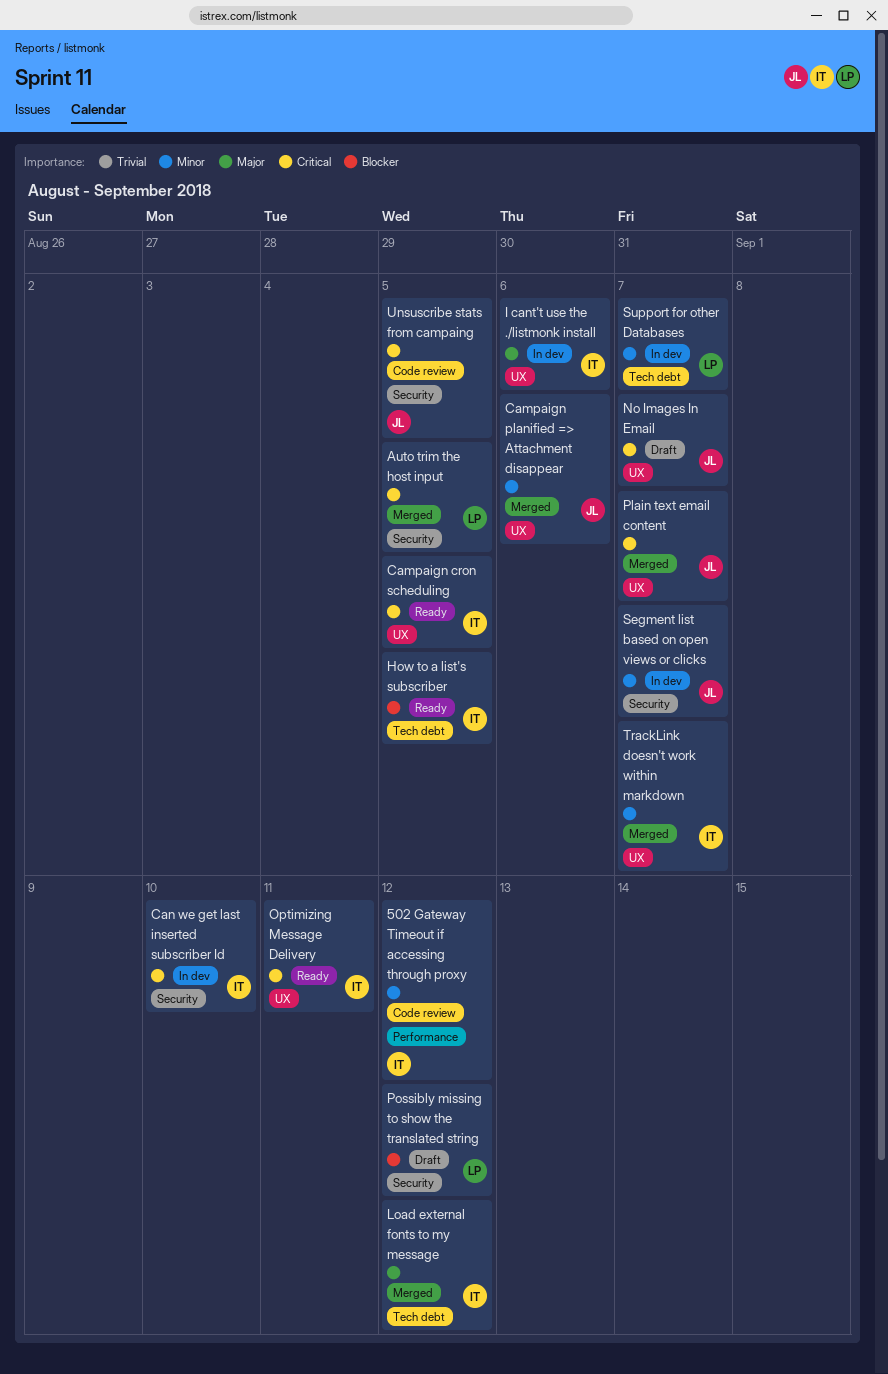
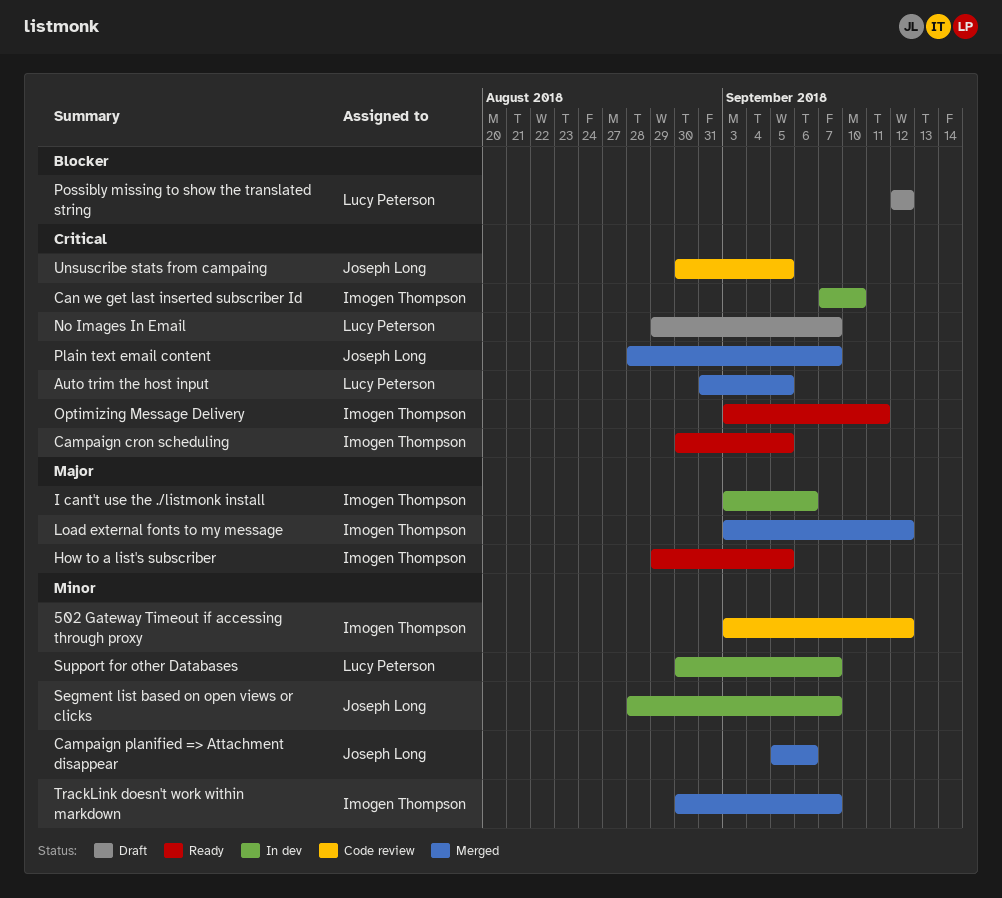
How to a list's subscriber, priority: Blocker -> Major
No Images In Email, owner: Joseph Long -> Lucy Peterson

